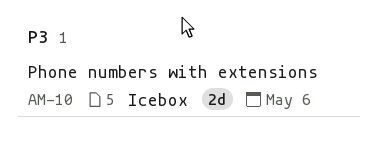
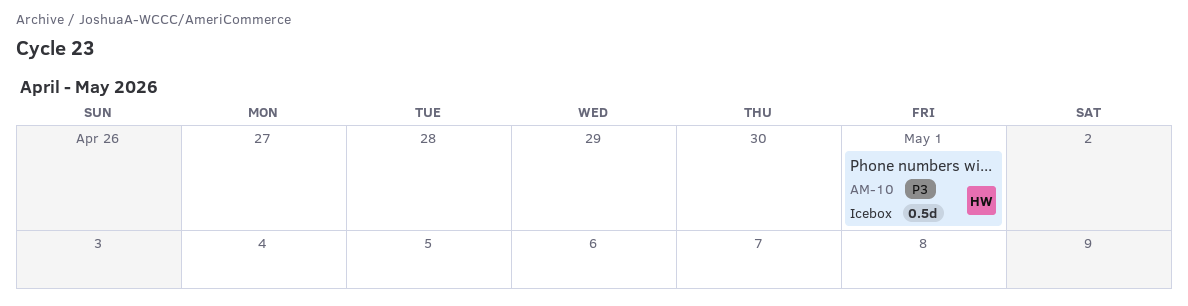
AM-10, estimate: 2d -> 0.5d
AM-10, due: May 6 -> May 1

